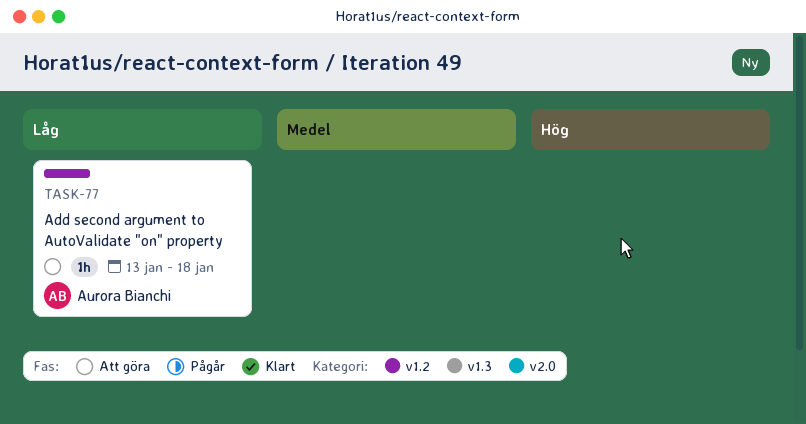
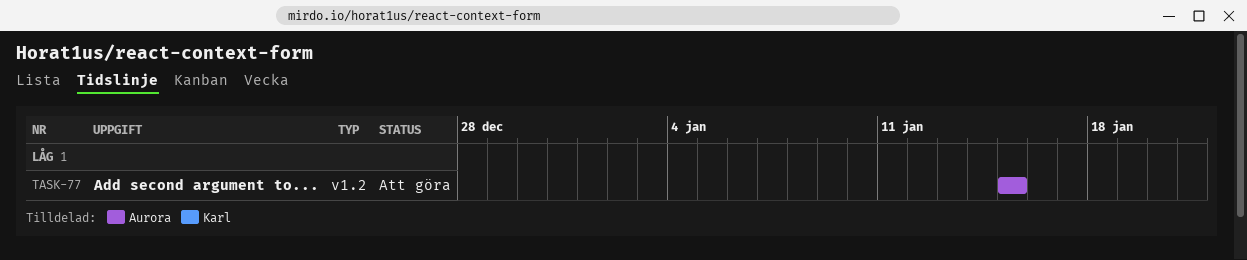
TASK-77, start: Jan 13 -> Jan 15
TASK-77, due: Jan 18 -> Jan 15

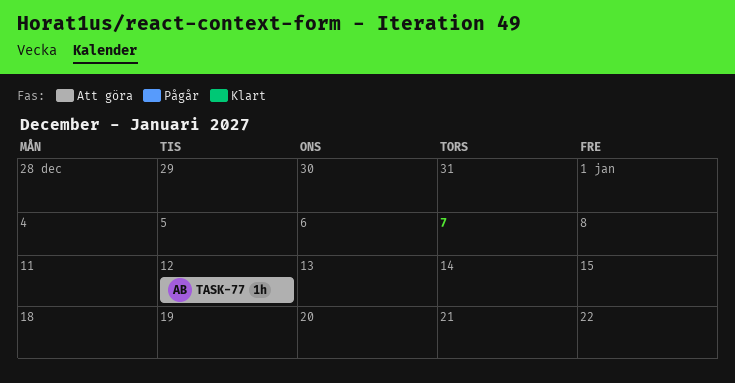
TASK-77, start: Jan 15 -> Jan 12
TASK-77, due: Jan 15 -> Jan 12

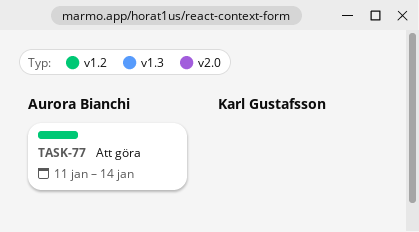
TASK-77, start: Jan 12 -> Jan 11
TASK-77, due: Jan 12 -> Jan 14

